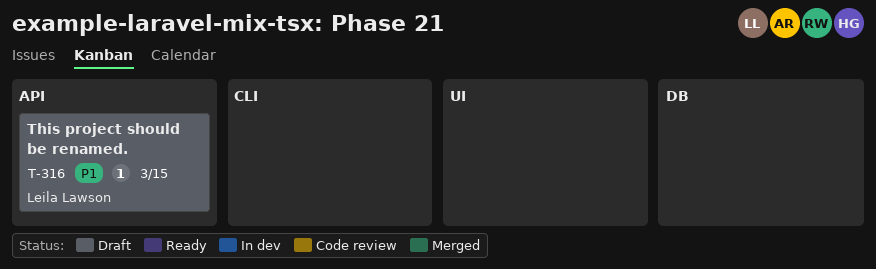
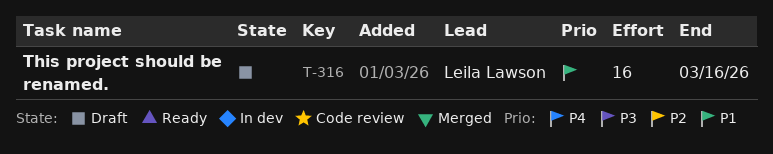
T-316, estimate: 1 -> 16
T-316, due: Mar 15 -> Mar 16

